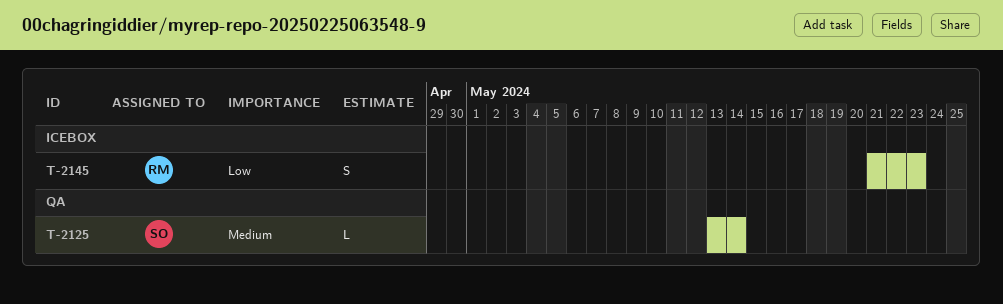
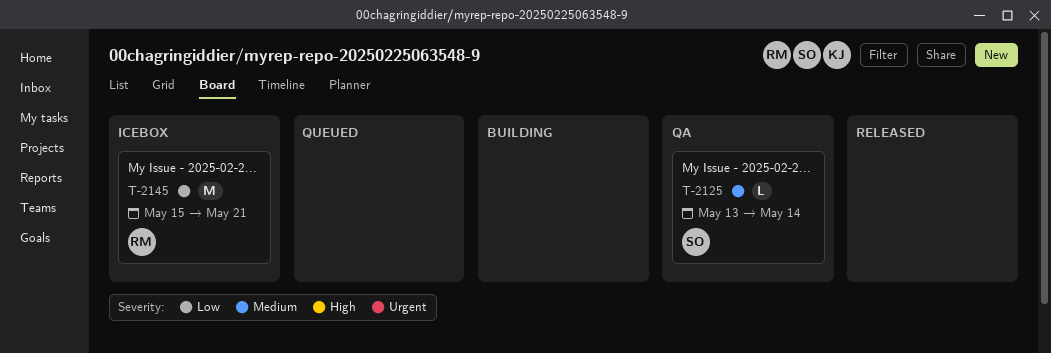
T-2145, estimate: S -> M
T-2145, start: May 21 -> May 15
T-2145, due: May 23 -> May 21

